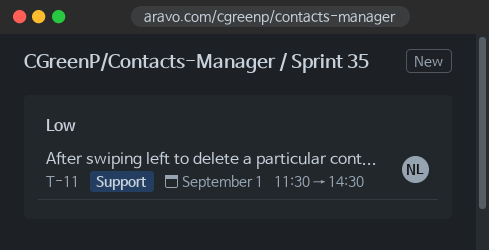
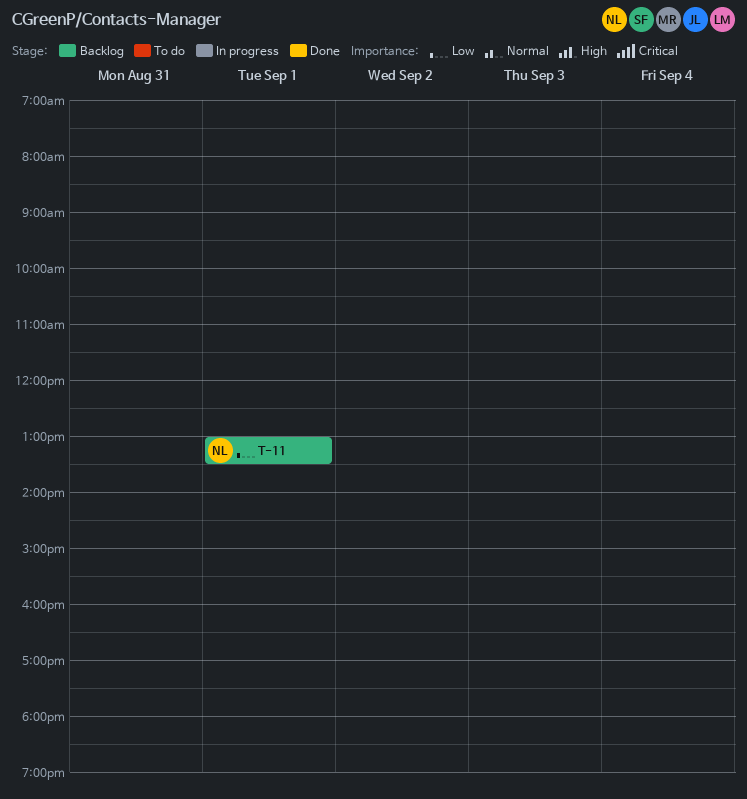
T-11, begins: 11:30 -> 13:00
T-11, ends: 14:30 -> 13:30

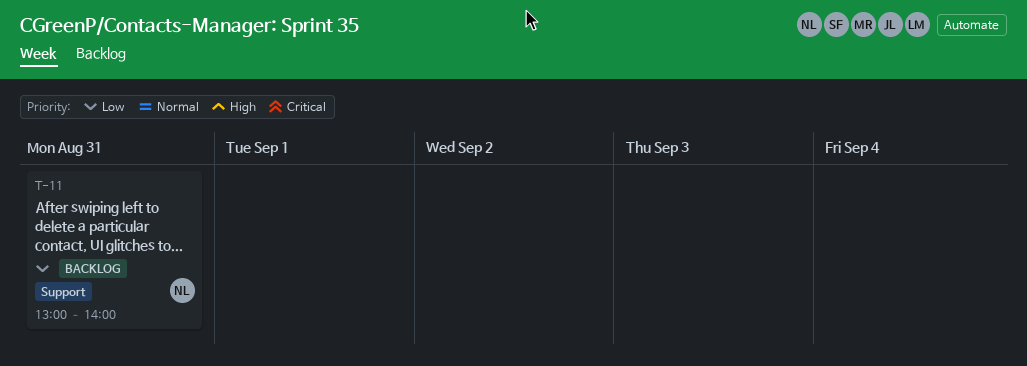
T-11, day: Sep 1 -> Aug 31
T-11, ends: 13:30 -> 14:00

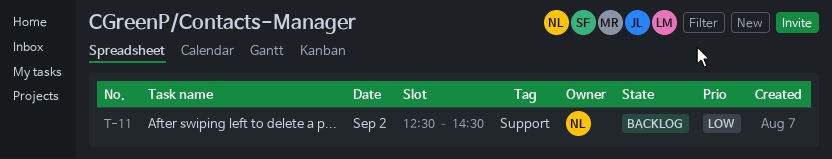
T-11, day: Aug 31 -> Sep 2
T-11, begins: 13:00 -> 12:30
T-11, ends: 14:00 -> 14:30

